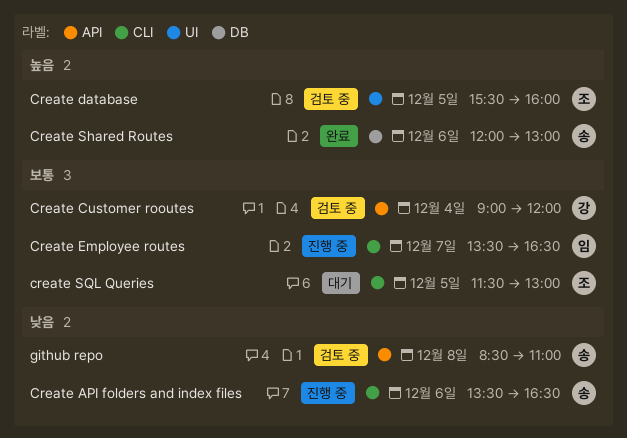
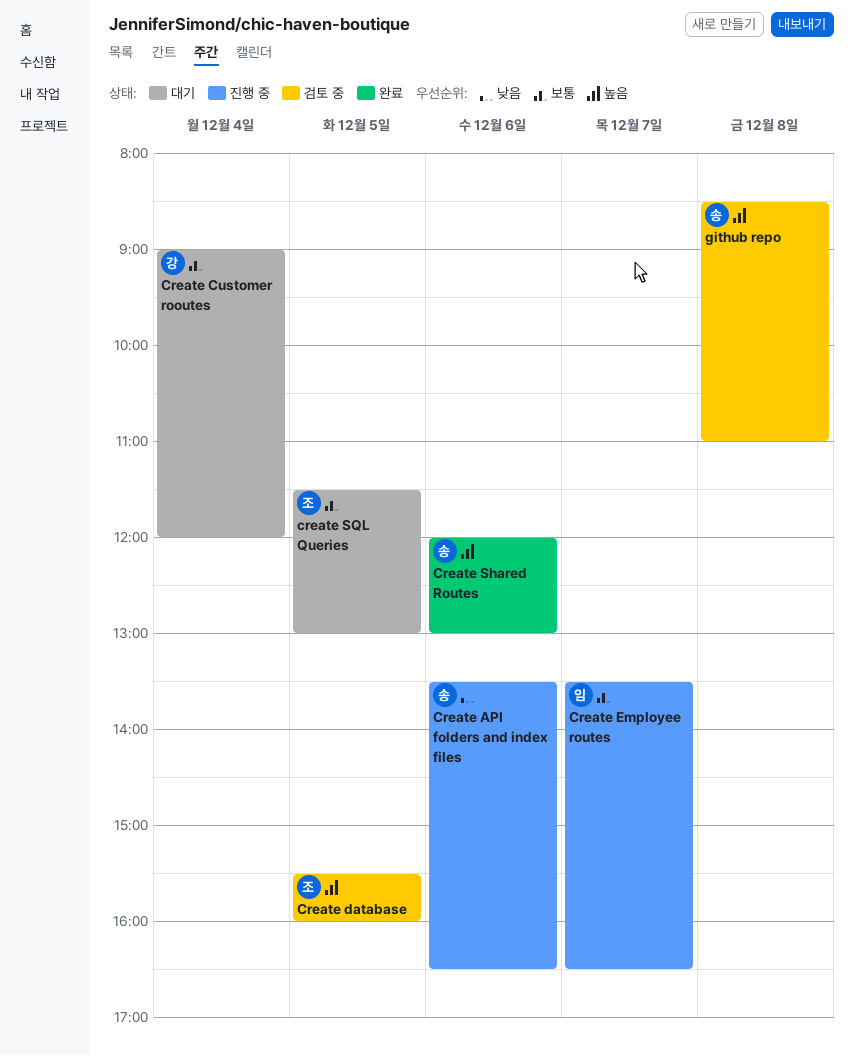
Create Customer rooutes, status: 검토 중 -> 대기
github repo, priority: 낮음 -> 높음

